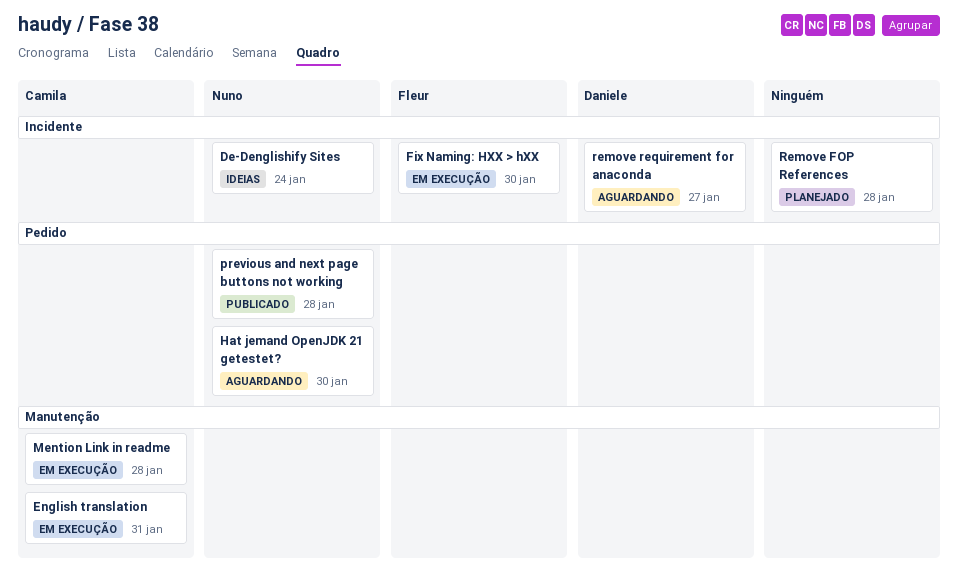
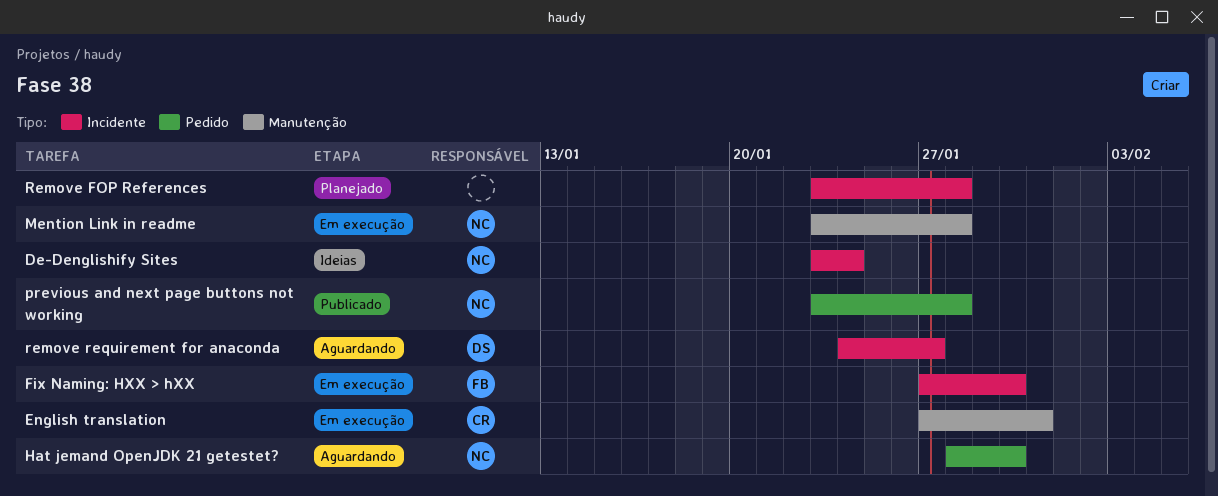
Mention Link in readme, owner: Camila -> Nuno

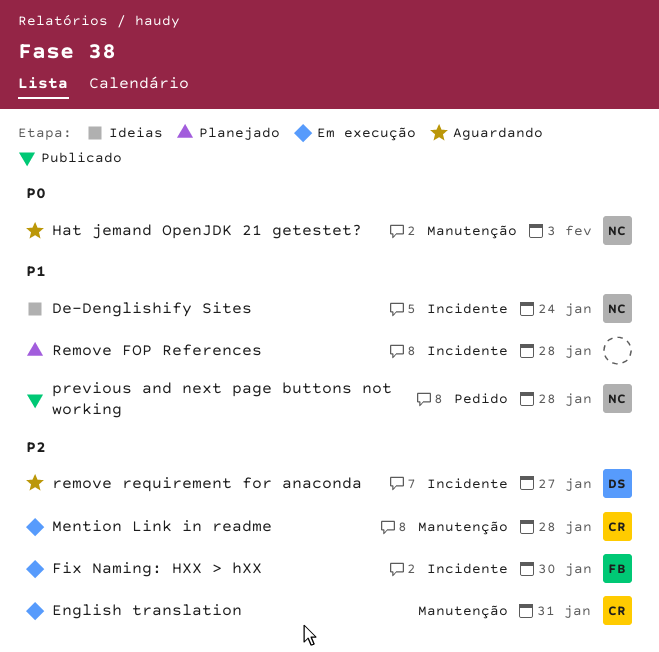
Hat jemand OpenJDK 21 getestet?, label: Pedido -> Manutenção
Hat jemand OpenJDK 21 getestet?, due: Jan 30 -> Feb 3
Mention Link in readme, owner: NC -> CR

